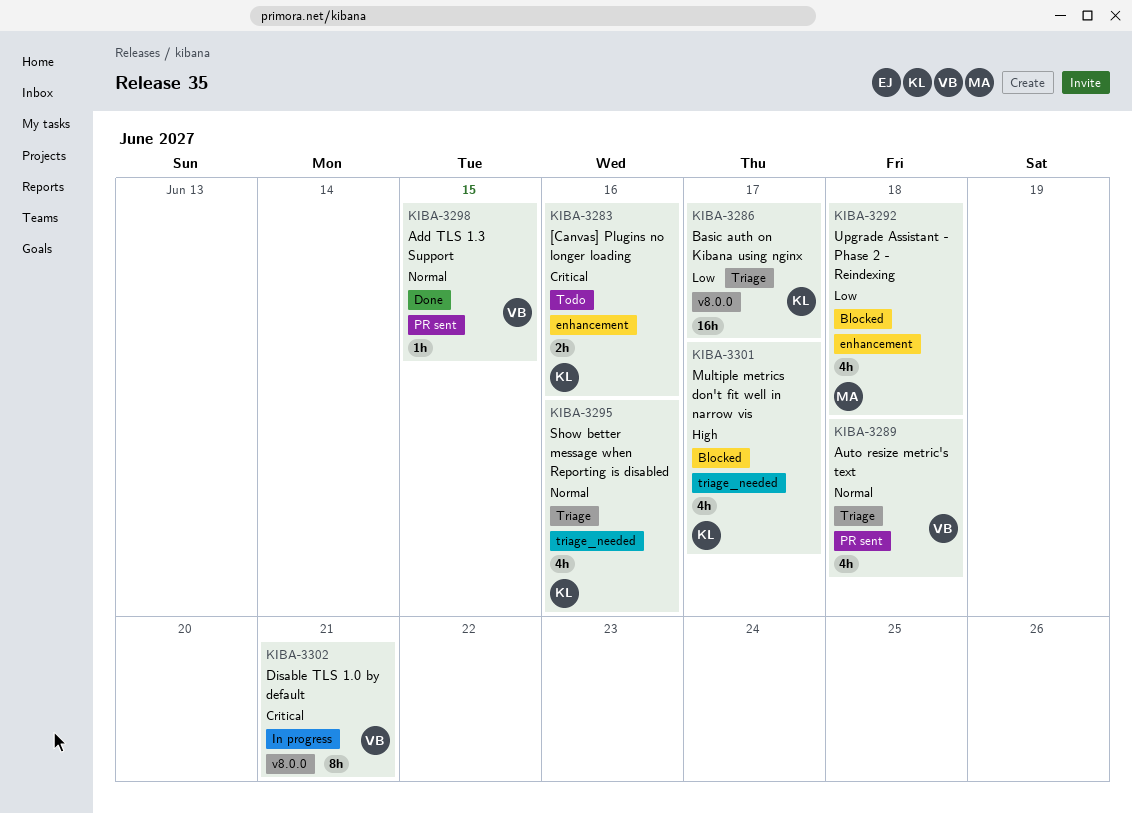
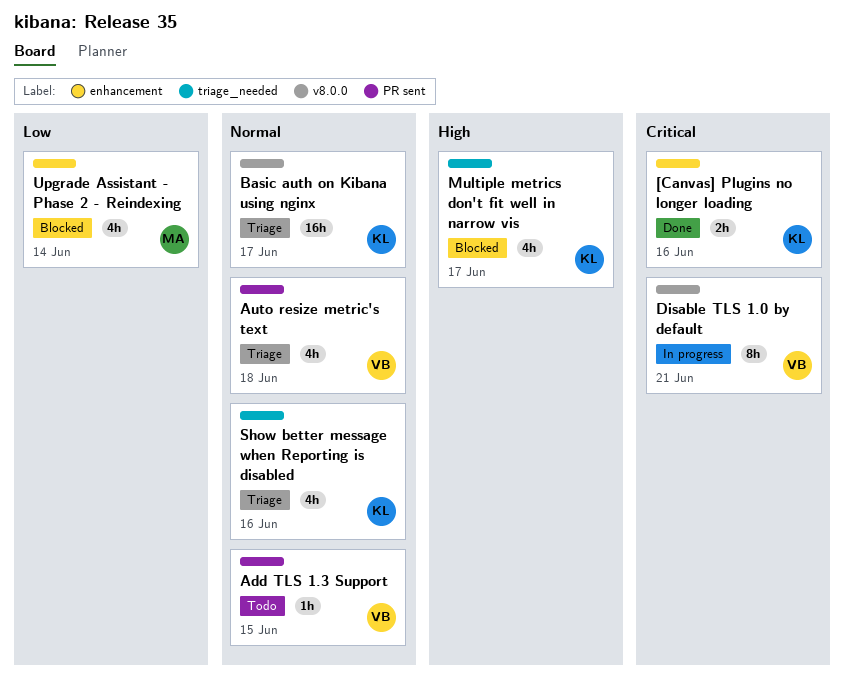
[Canvas] Plugins no longer loading, status: Todo -> Done
Add TLS 1.3 Support, status: Done -> Todo
Basic auth on Kibana using nginx, priority: Low -> Normal
Upgrade Assistant - Phase 2 - Reindexing, due: Jun 18 -> Jun 14

